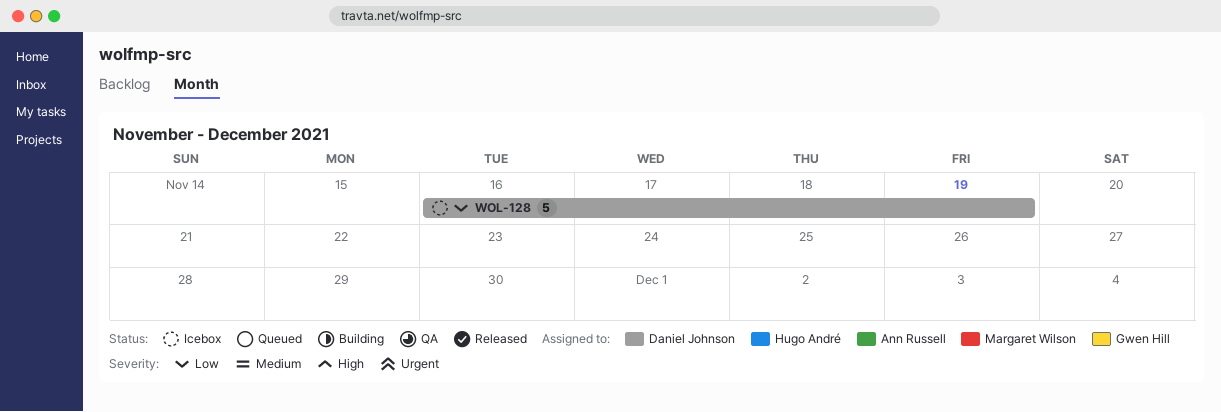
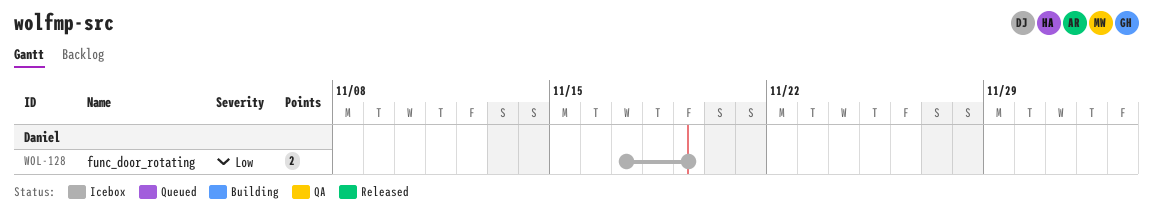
WOL-128, estimate: 5 -> 2
WOL-128, start: Nov 16 -> Nov 17

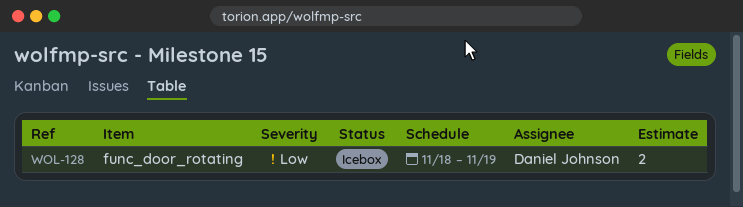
WOL-128, start: Nov 17 -> Nov 18

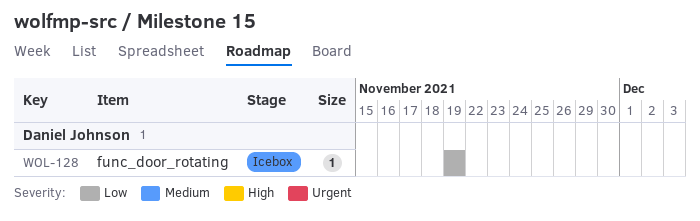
WOL-128, estimate: 2 -> 1
WOL-128, start: Nov 18 -> Nov 19

